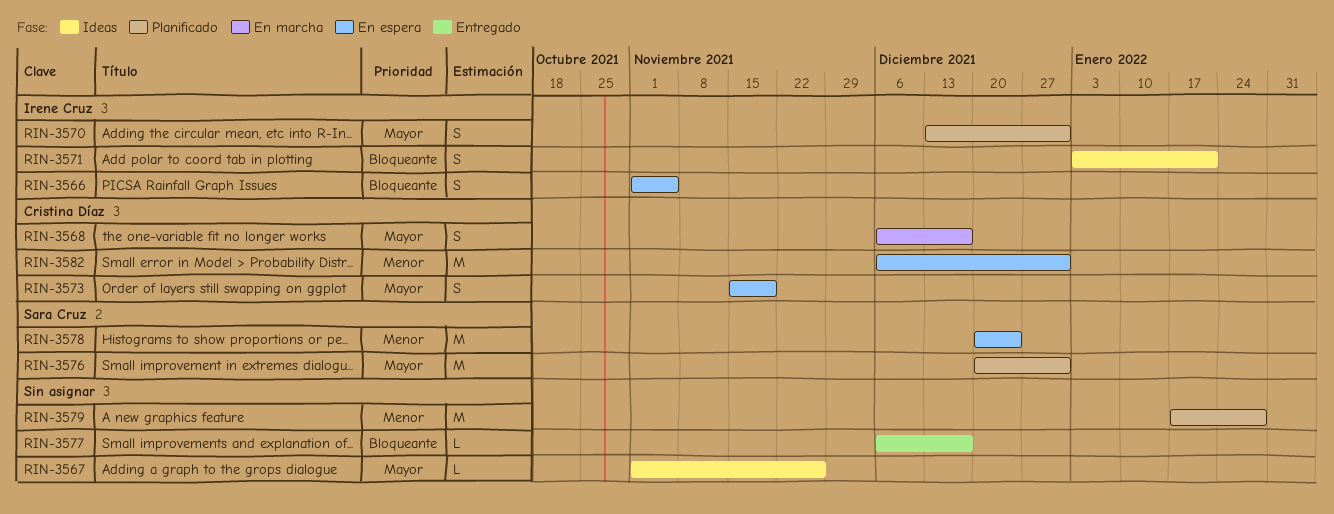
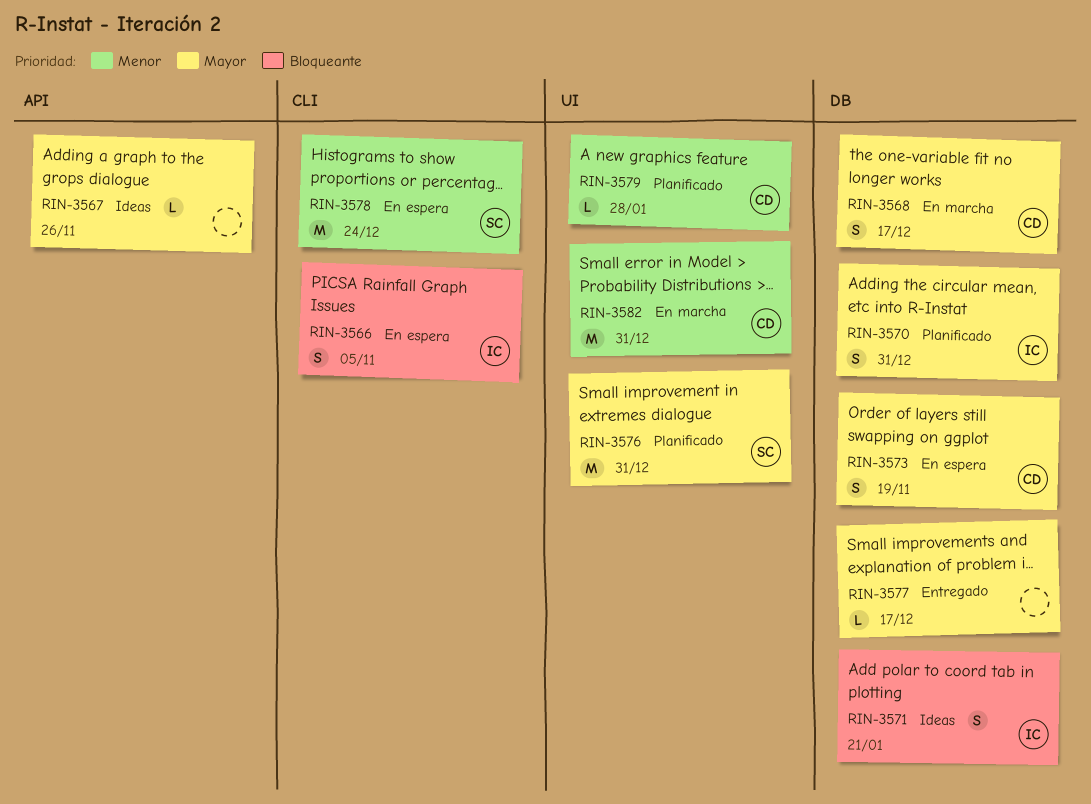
RIN-3577, priority: Bloqueante -> Mayor
RIN-3579, owner: none -> Cristina Díaz
RIN-3579, estimate: M -> L
RIN-3582, status: En espera -> En marcha

